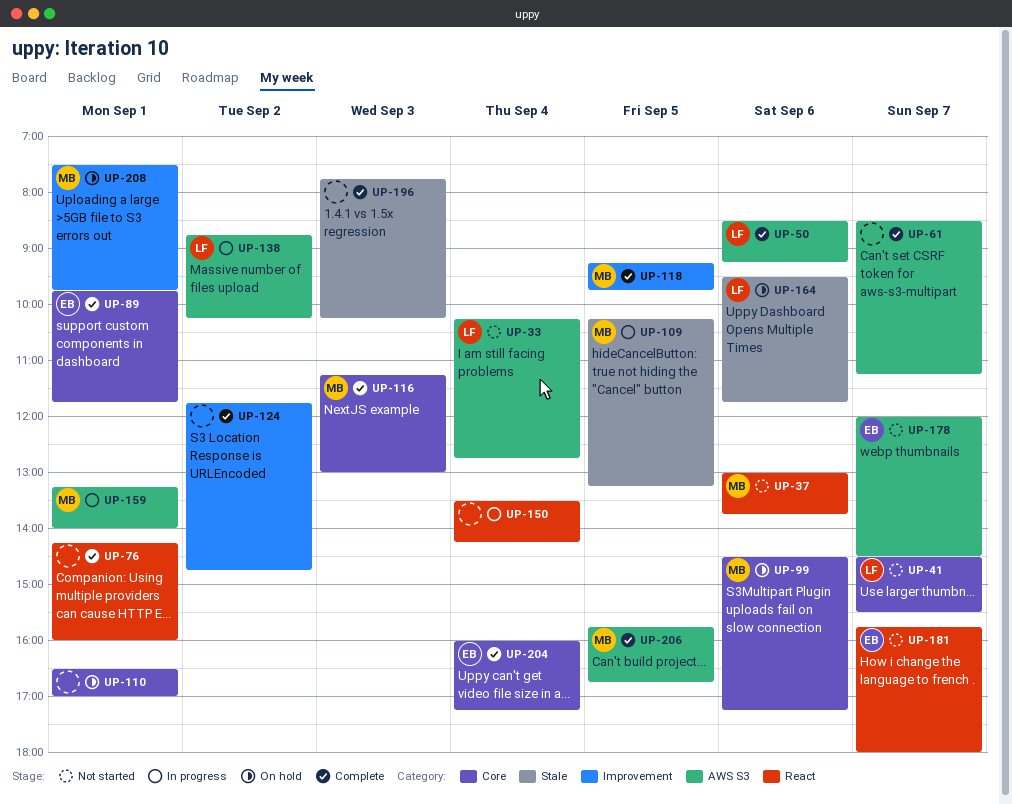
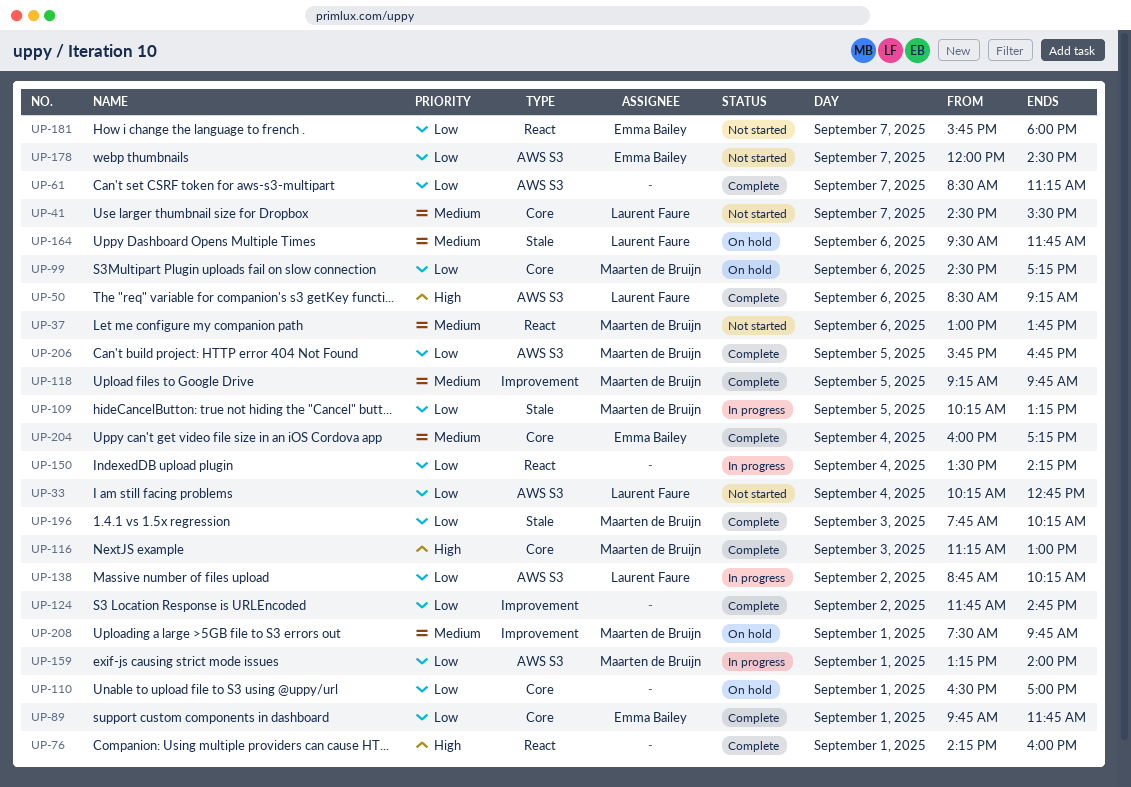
UP-196, owner: none -> Maarten de Bruijn

